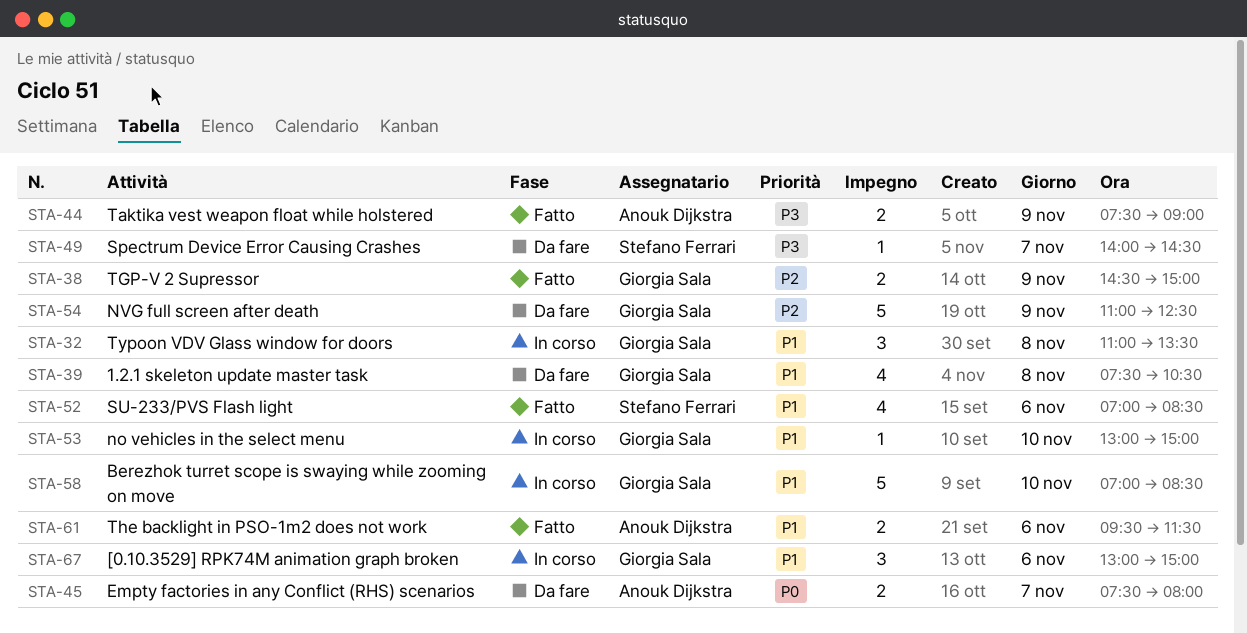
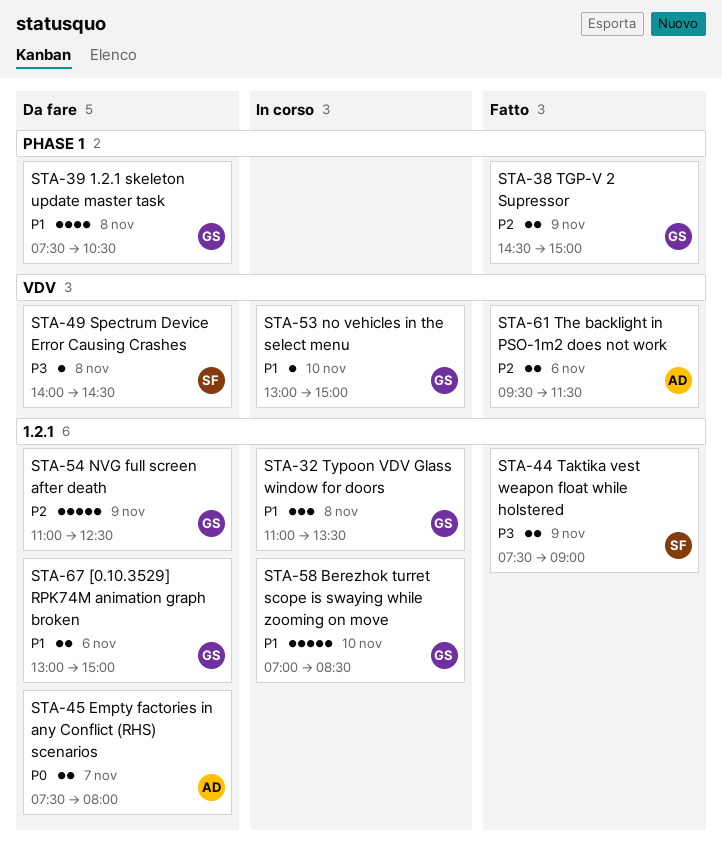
STA-44, owner: Anouk Dijkstra -> Stefano Ferrari
STA-49, day: Nov 7 -> Nov 8
STA-52: present -> none
STA-61, priority: P1 -> P2
STA-67, status: In corso -> Da fare
STA-67, estimate: 3 -> 2

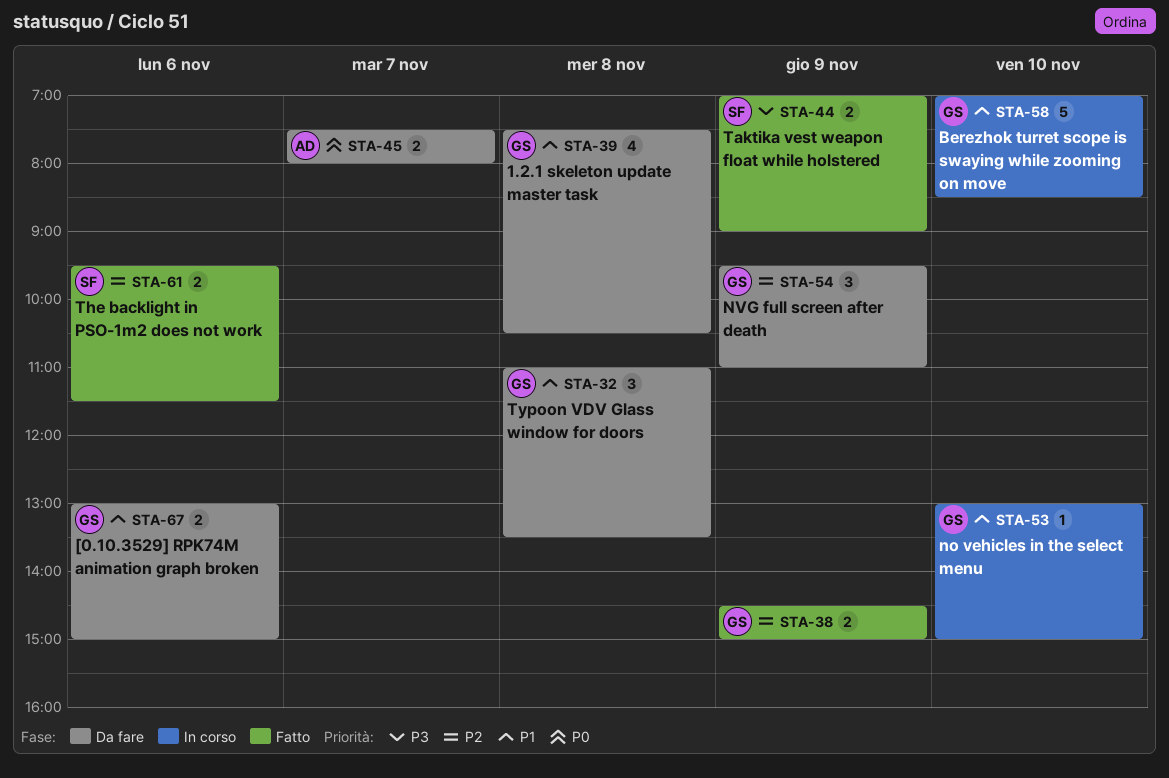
STA-32, status: In corso -> Da fare
STA-44, begins: 07:30 -> 07:00
STA-49: present -> none
STA-54, estimate: 5 -> 3
STA-54, begins: 11:00 -> 09:30
STA-54, ends: 12:30 -> 11:00
STA-61, owner: AD -> SF

